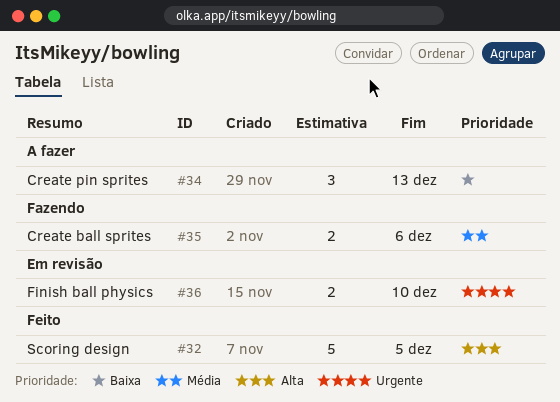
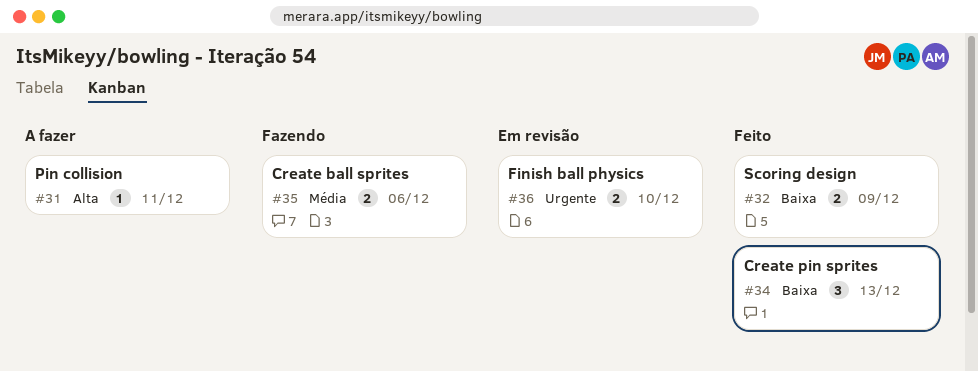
#31: none -> present
#32, priority: Alta -> Baixa
#32, estimate: 5 -> 2
#32, due: Dec 5 -> Dec 9
#34, status: A fazer -> Feito

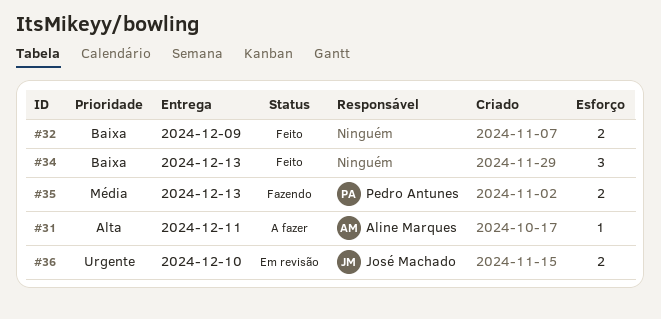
#35, due: Dec 6 -> Dec 13

